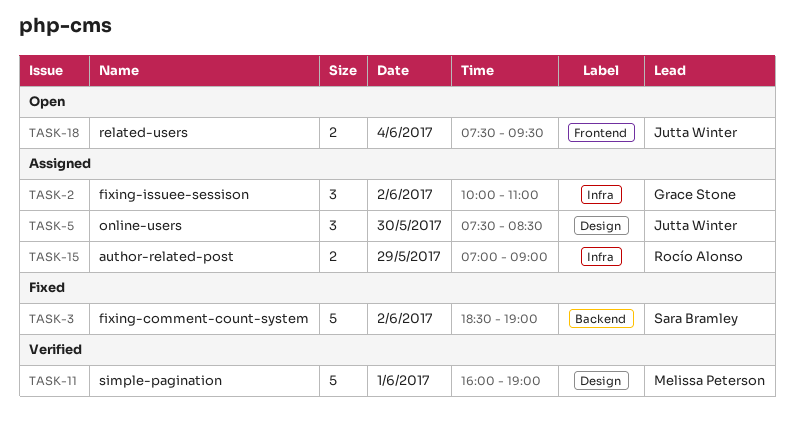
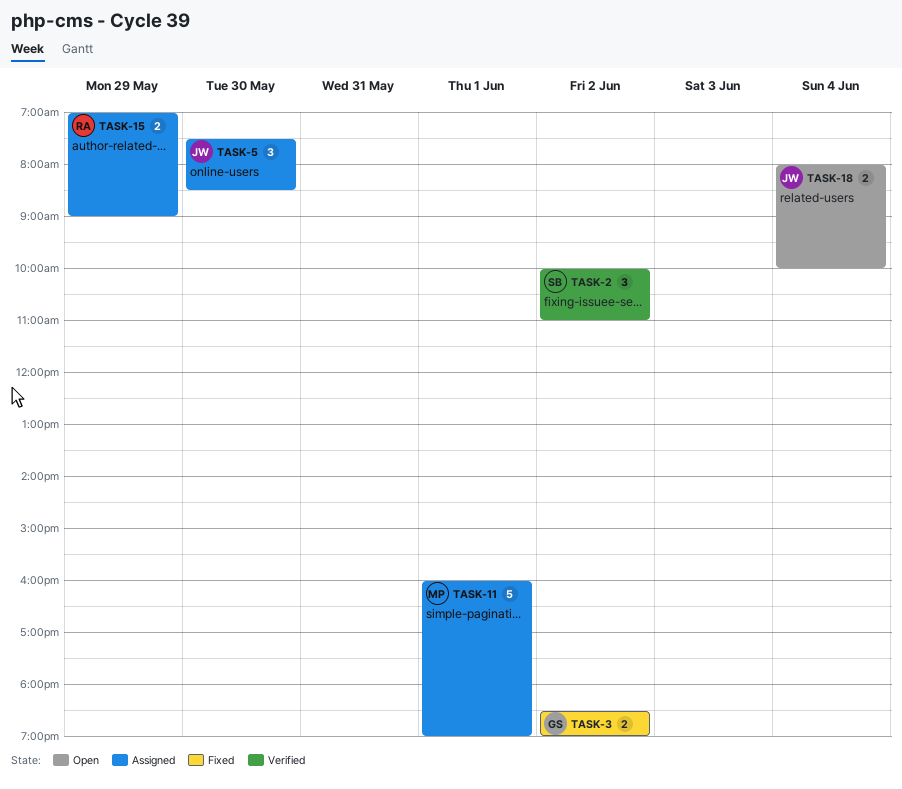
TASK-2, status: Assigned -> Verified
TASK-2, owner: Grace Stone -> Sara Bramley
TASK-3, owner: Sara Bramley -> Grace Stone
TASK-3, estimate: 5 -> 2
TASK-11, status: Verified -> Assigned
TASK-18, begins: 07:30 -> 08:00
TASK-18, ends: 09:30 -> 10:00

